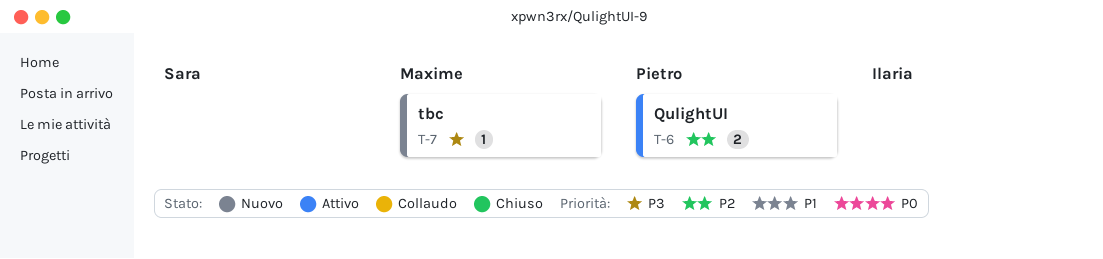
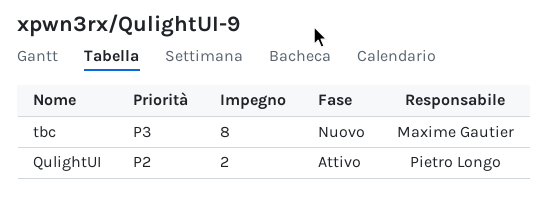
tbc, estimate: 1 -> 8

